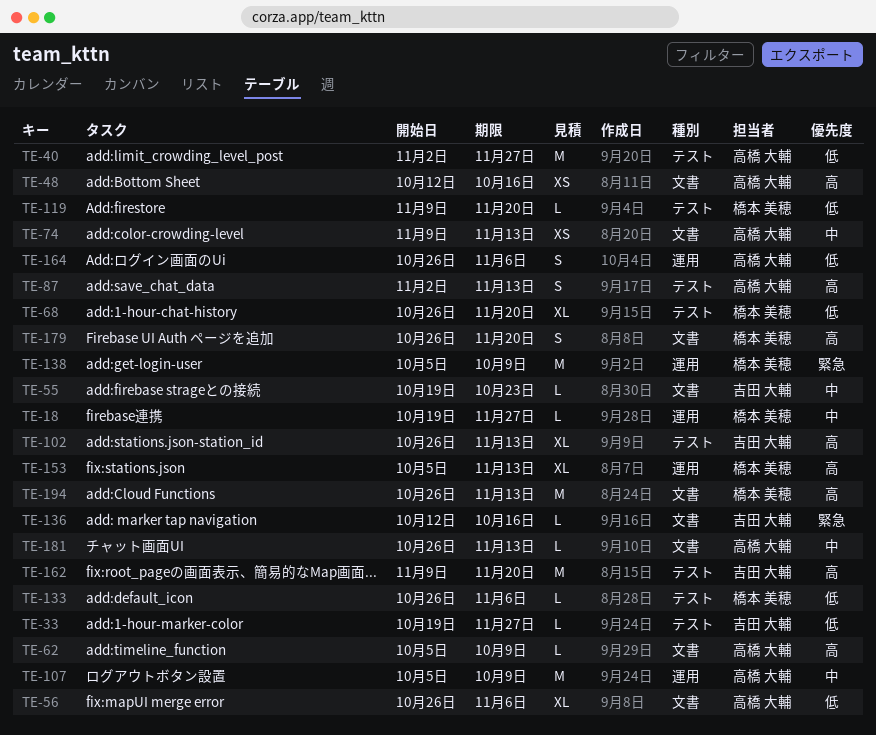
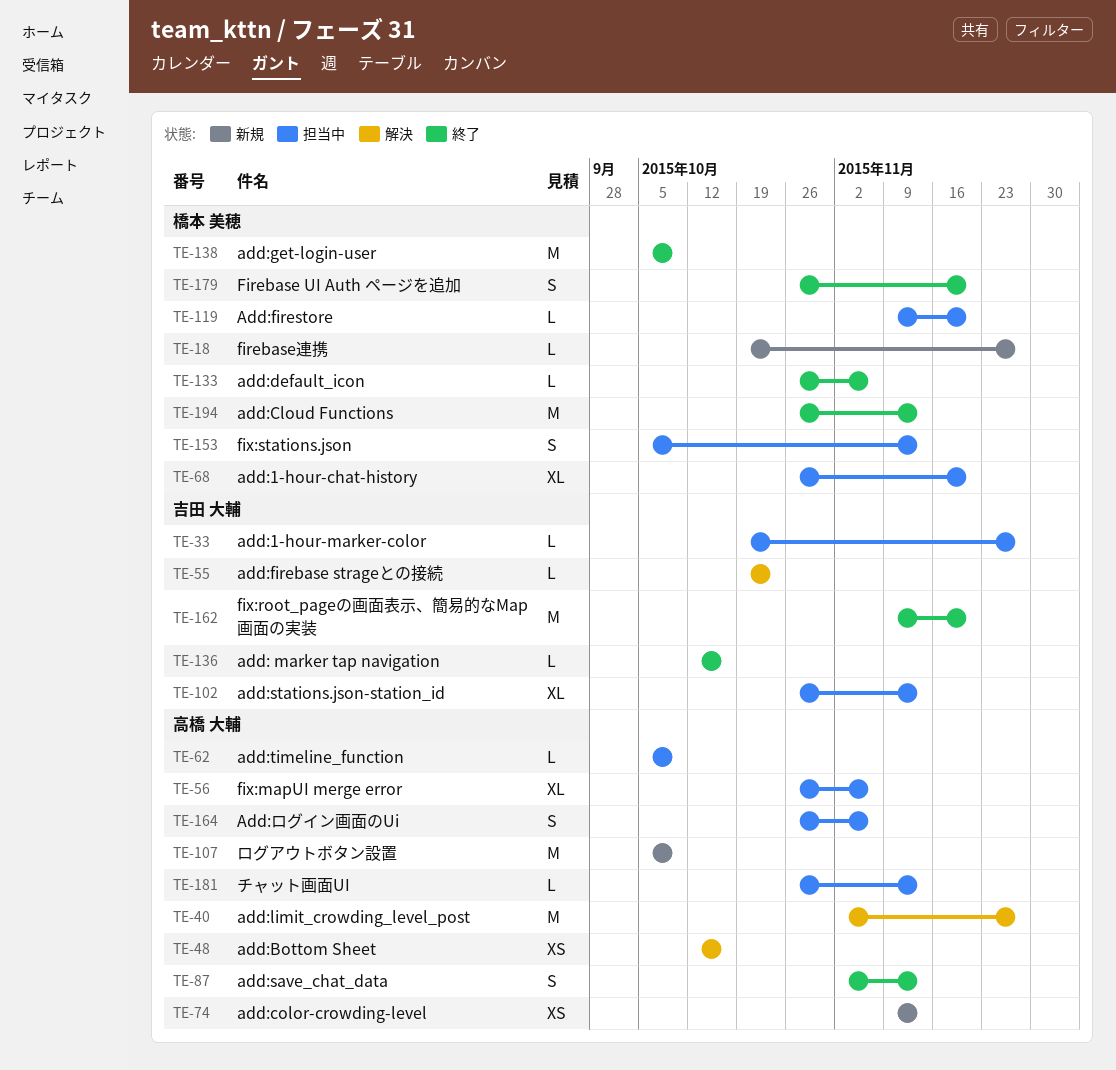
TE-153, estimate: XL -> S

